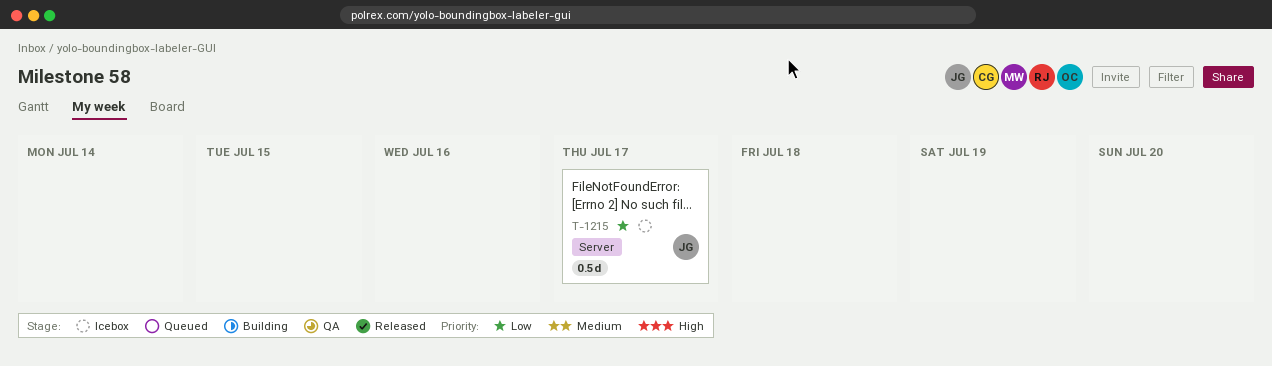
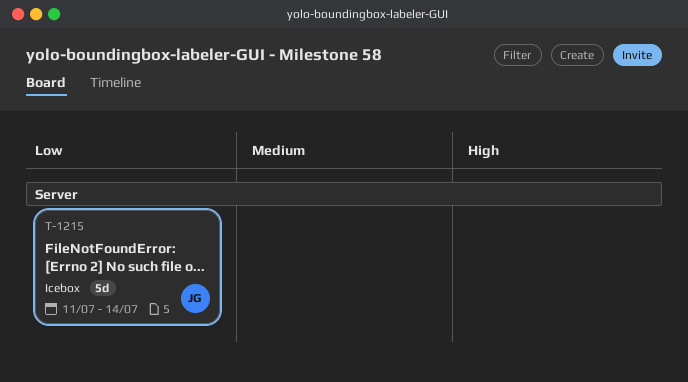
T-1215, estimate: 0.5d -> 5d
T-1215, due: Jul 17 -> Jul 14

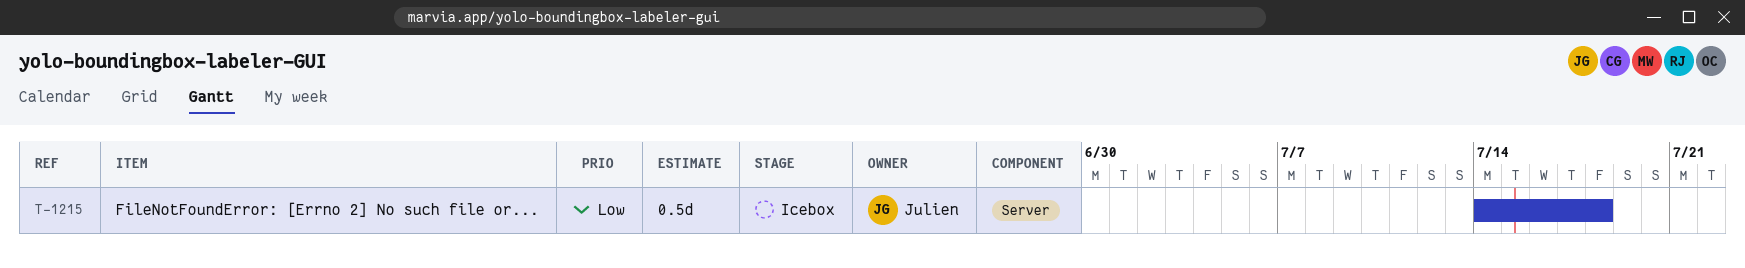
T-1215, estimate: 5d -> 0.5d
T-1215, start: Jul 11 -> Jul 14
T-1215, due: Jul 14 -> Jul 18

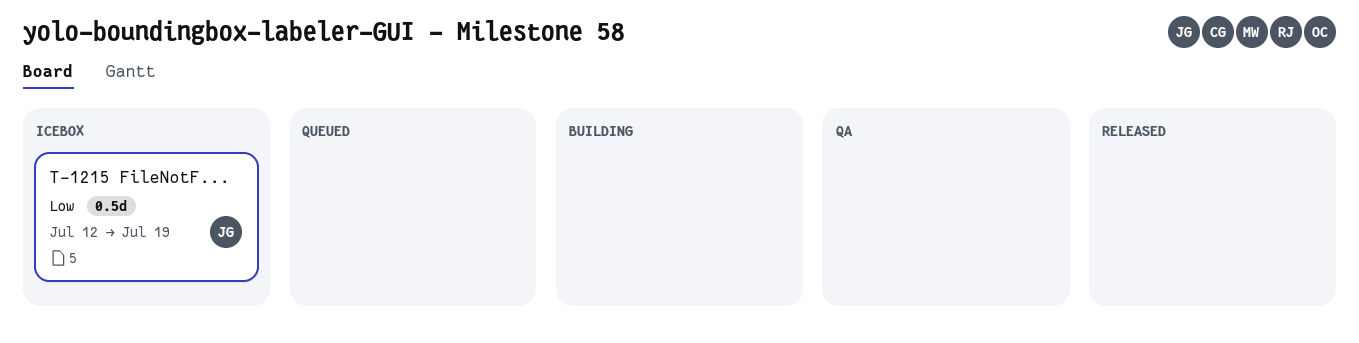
T-1215, start: Jul 14 -> Jul 12
T-1215, due: Jul 18 -> Jul 19

